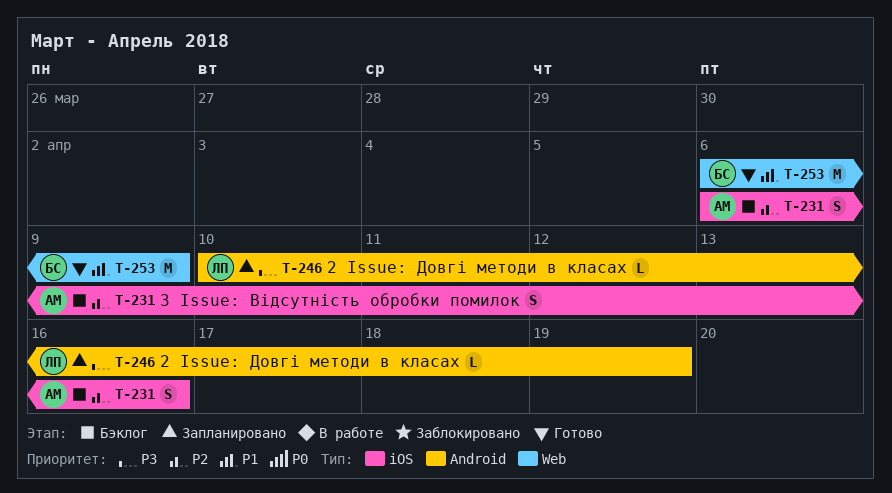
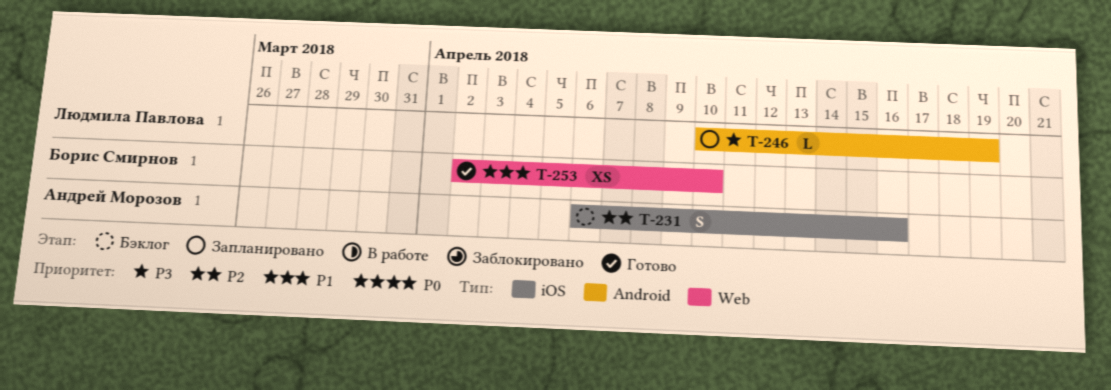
T-253, estimate: M -> XS
T-253, start: Apr 6 -> Apr 2
T-253, due: Apr 9 -> Apr 10

